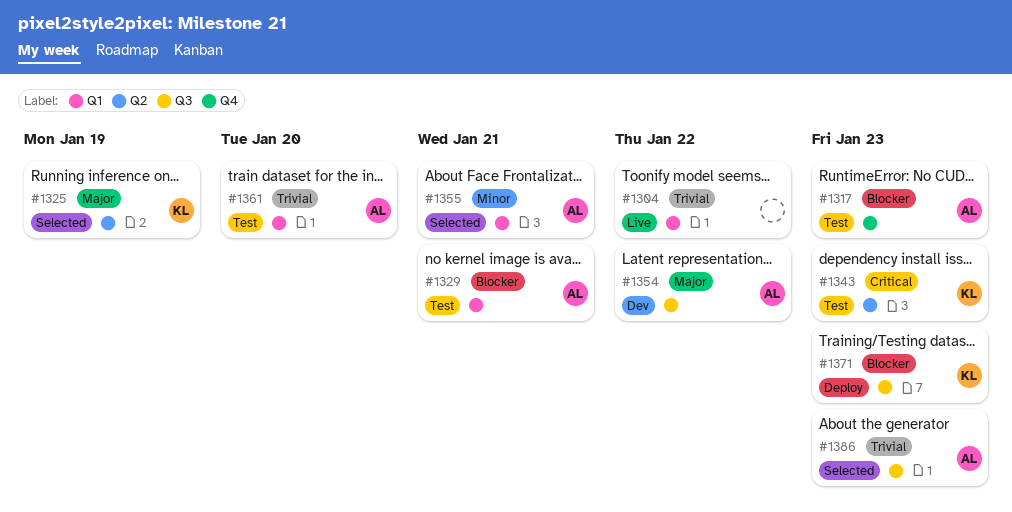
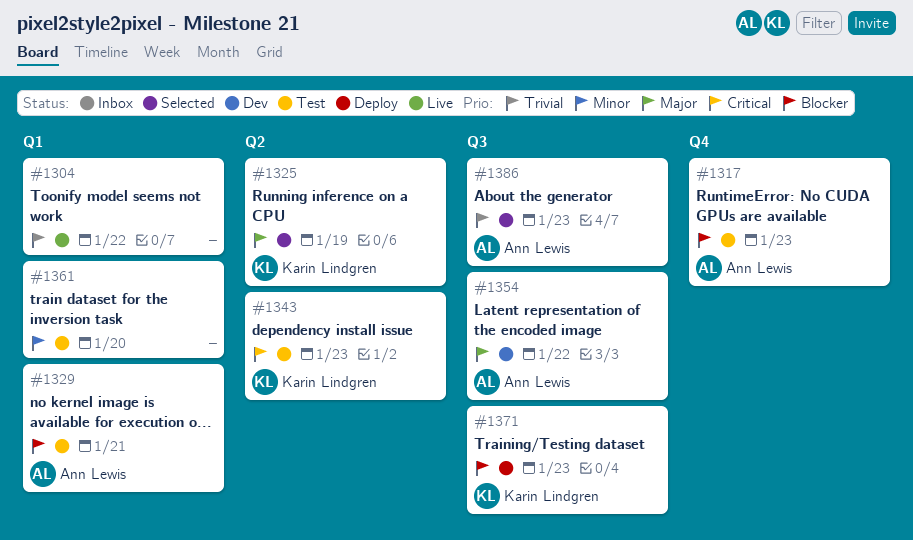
#1355: present -> none
#1361, owner: Ann Lewis -> none
#1361, priority: Trivial -> Minor

